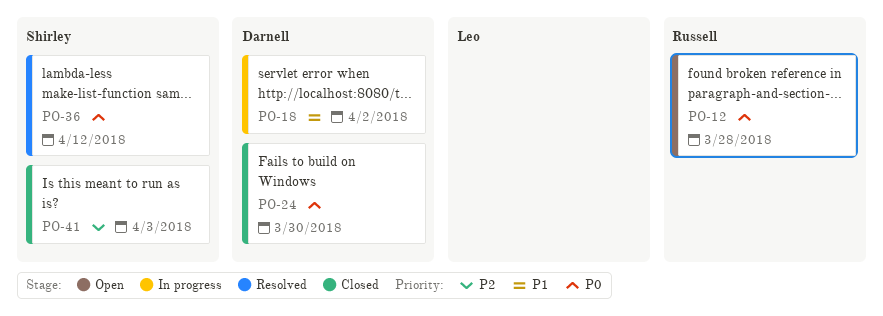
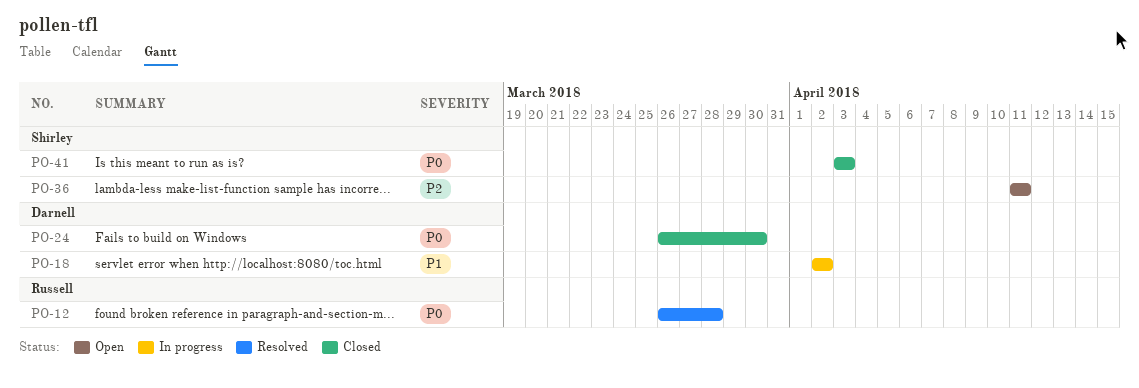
PO-12, status: Open -> Resolved
PO-36, status: Resolved -> Open
PO-36, priority: P0 -> P2
PO-36, due: Apr 12 -> Apr 11
PO-41, priority: P2 -> P0

